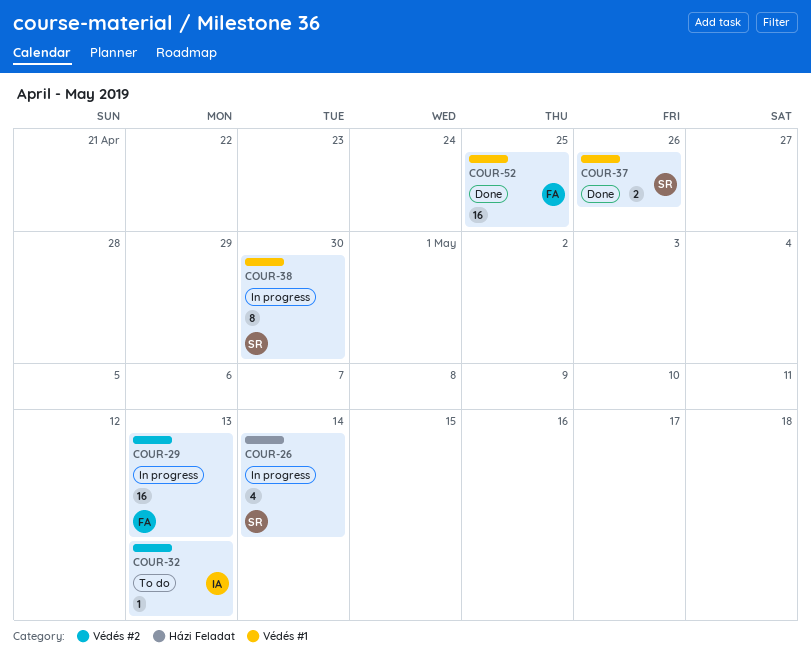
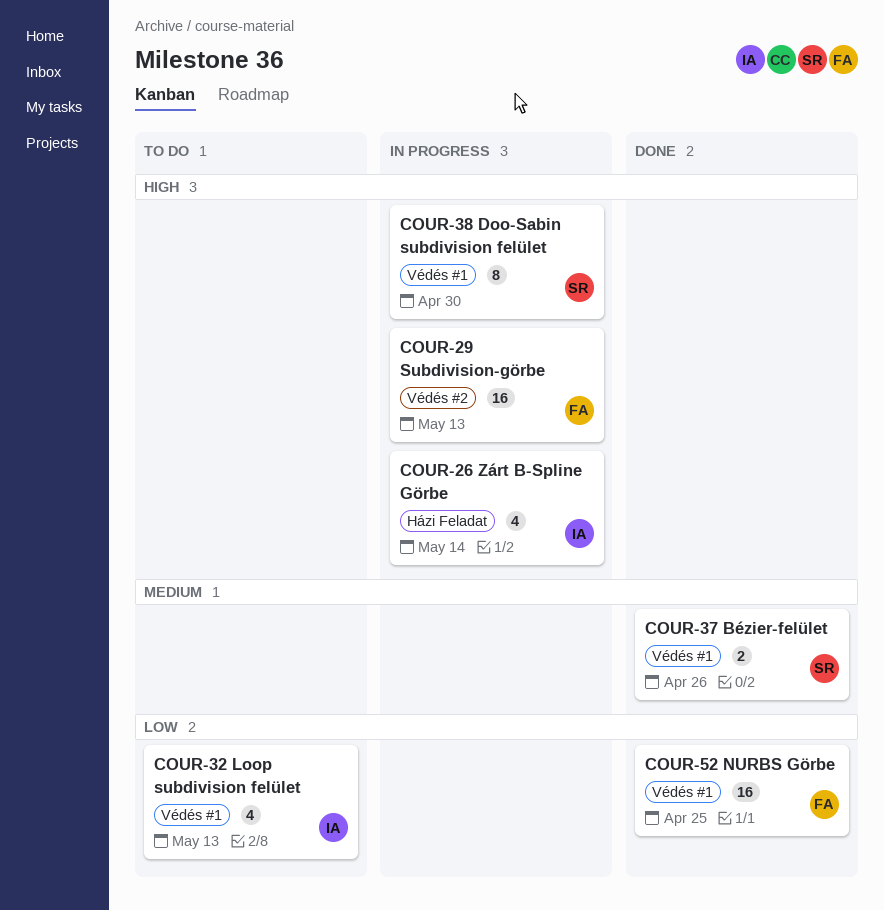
COUR-26, owner: SR -> IA
COUR-32, label: Védés #2 -> Védés #1
COUR-32, estimate: 1 -> 4

